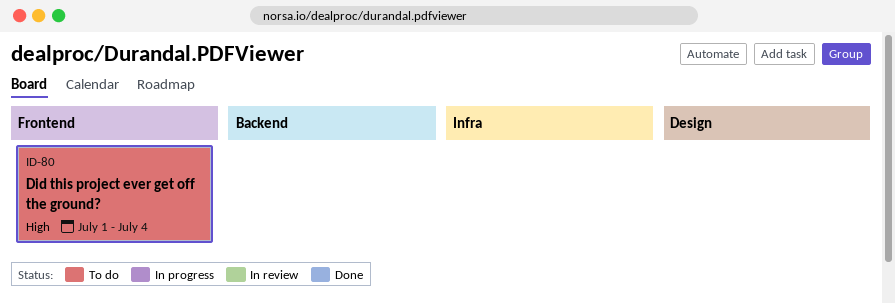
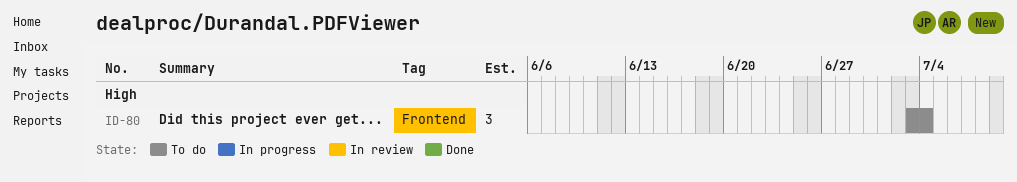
ID-80, start: Jul 1 -> Jul 3

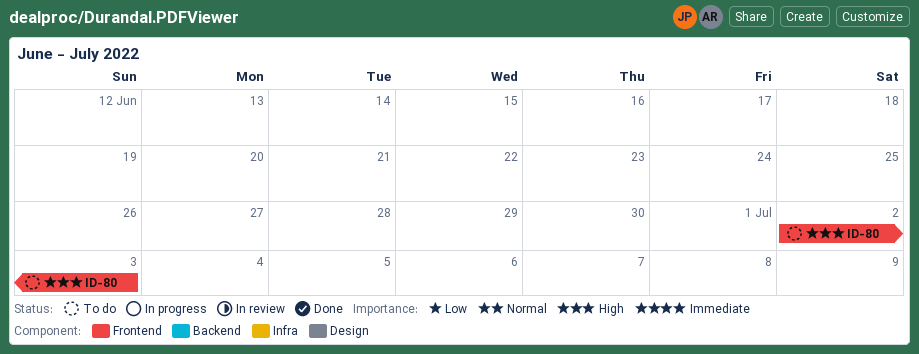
ID-80, start: Jul 3 -> Jul 2
ID-80, due: Jul 4 -> Jul 3

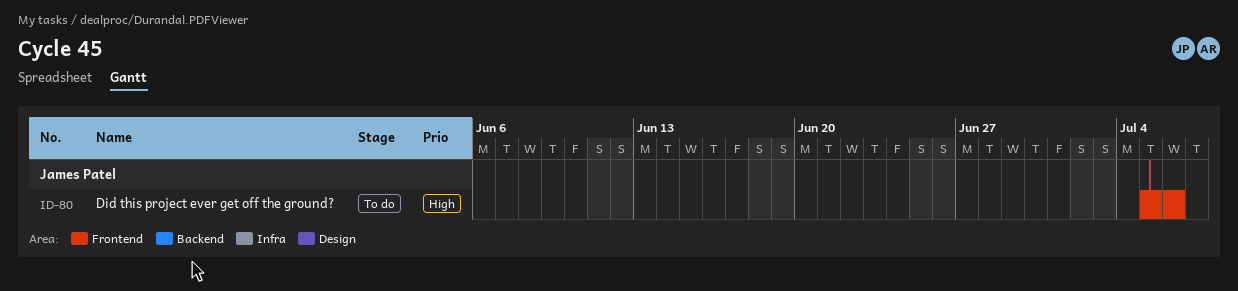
ID-80, start: Jul 2 -> Jul 5
ID-80, due: Jul 3 -> Jul 6

